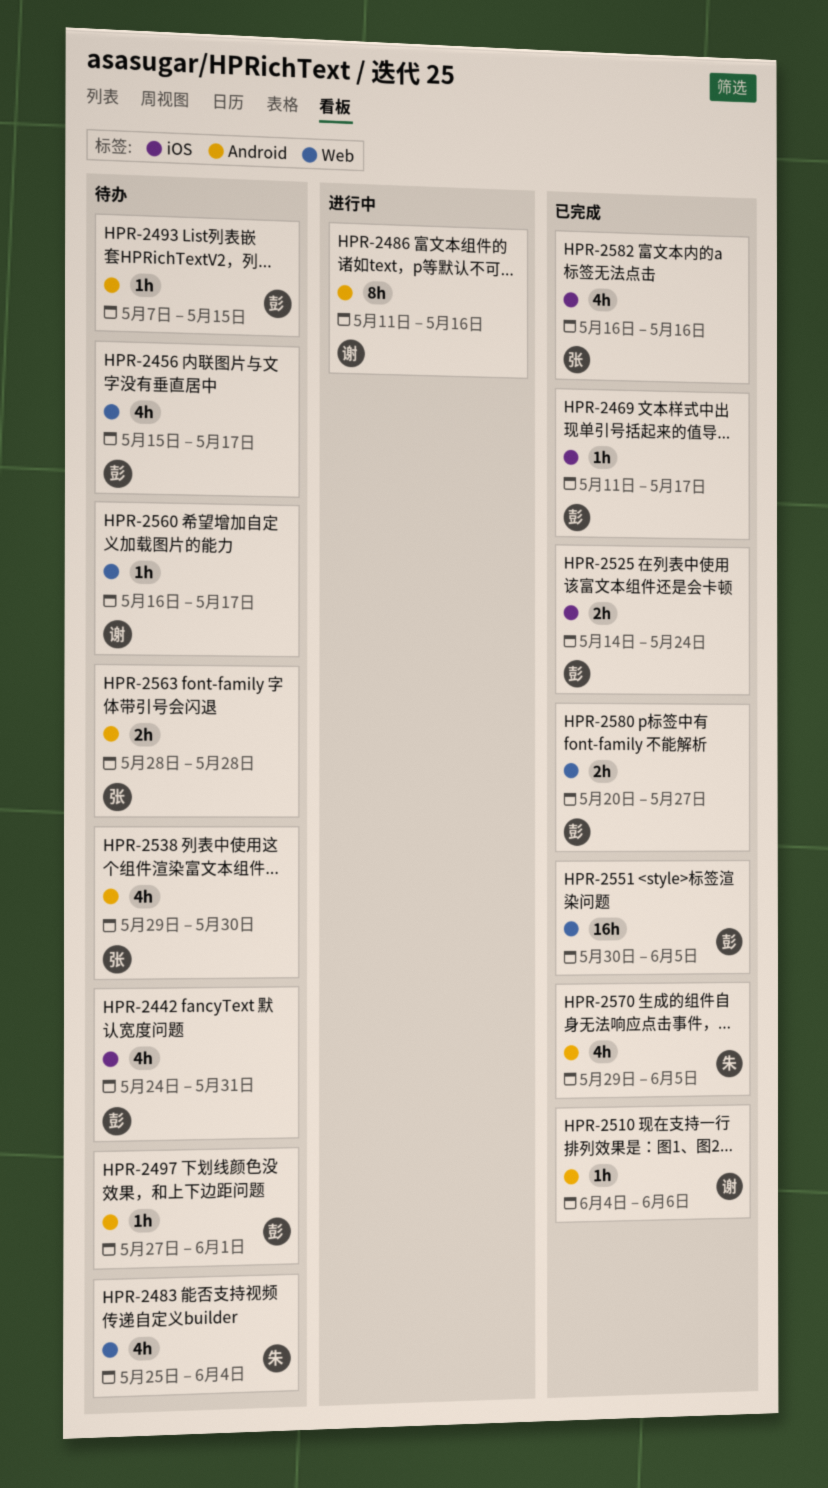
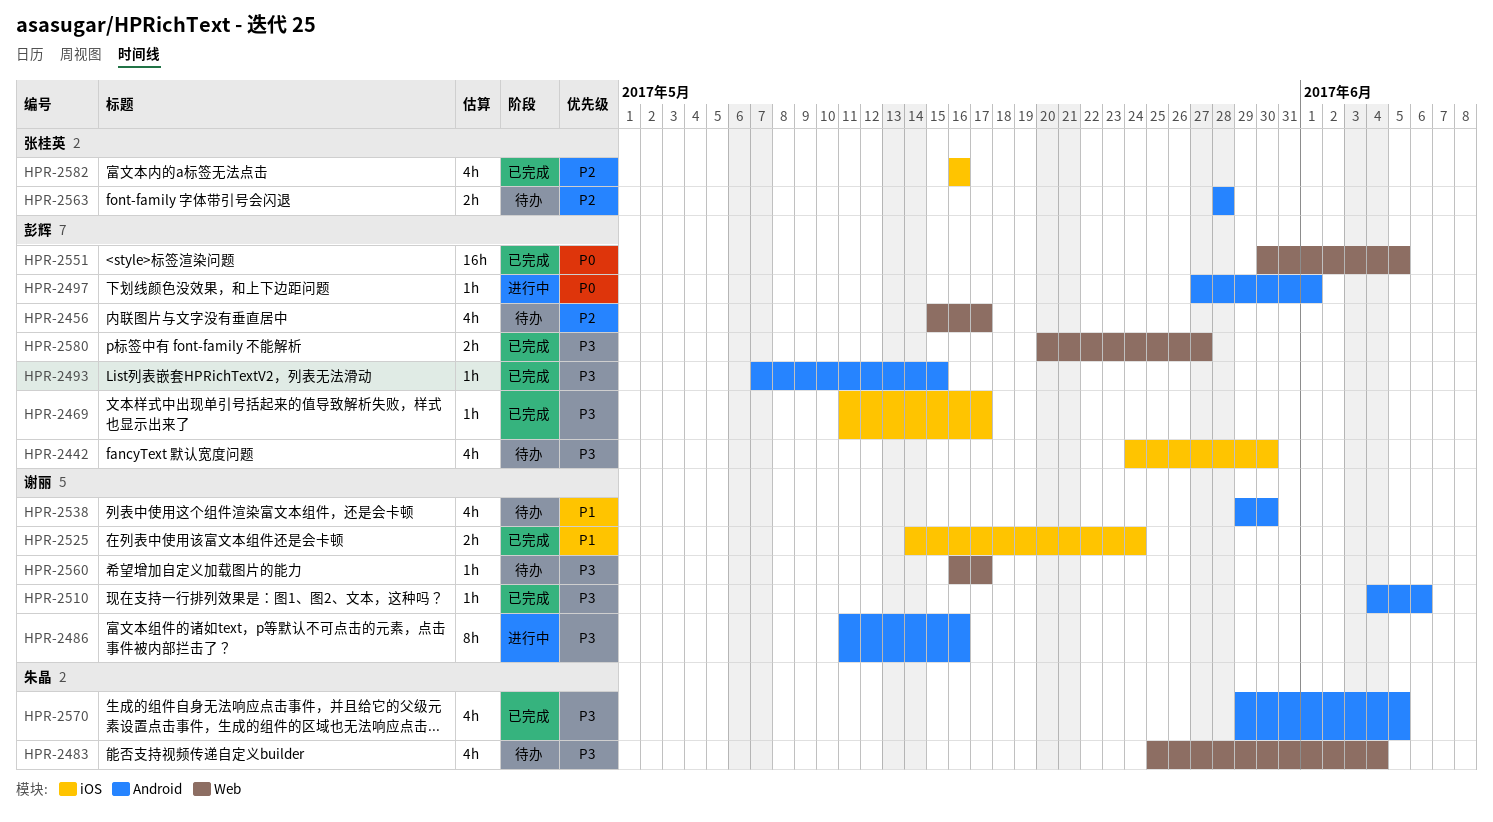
HPR-2442, due: May 31 -> May 30
HPR-2493, status: 待办 -> 已完成
HPR-2497, status: 待办 -> 进行中
HPR-2525, owner: 彭辉 -> 谢丽
HPR-2538, owner: 张桂英 -> 谢丽

